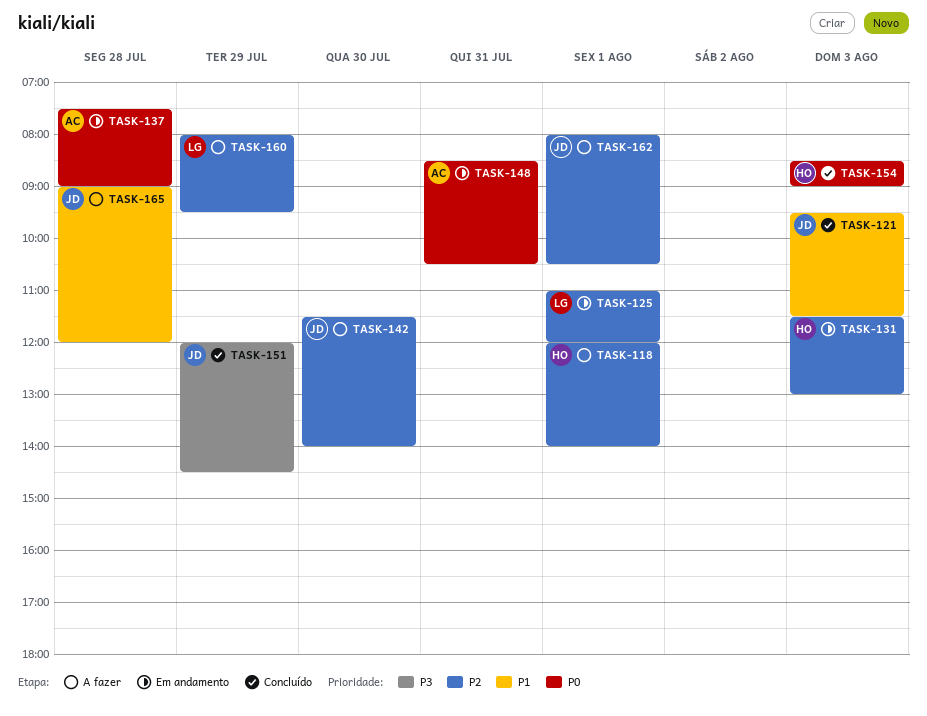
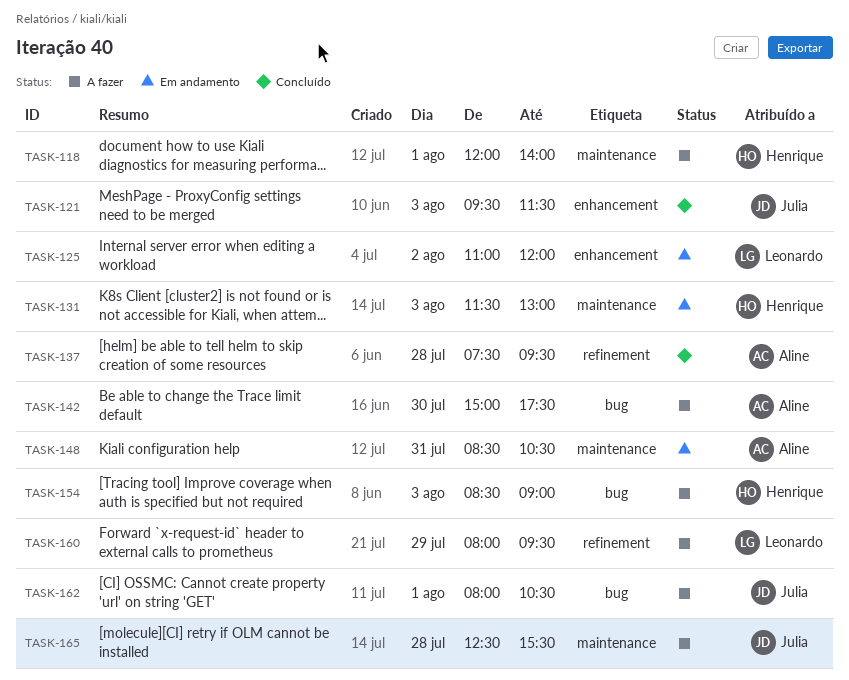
TASK-125, day: Aug 1 -> Aug 2
TASK-137, status: Em andamento -> Concluído
TASK-137, ends: 09:00 -> 09:30
TASK-142, owner: Julia -> Aline
TASK-142, begins: 11:30 -> 15:00
TASK-142, ends: 14:00 -> 17:30
TASK-151: present -> none
TASK-154, status: Concluído -> A fazer
TASK-165, begins: 09:00 -> 12:30
TASK-165, ends: 12:00 -> 15:30

